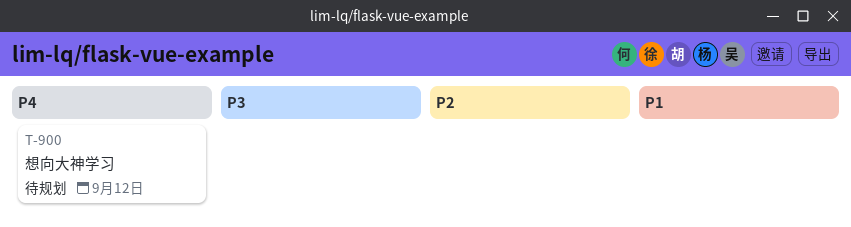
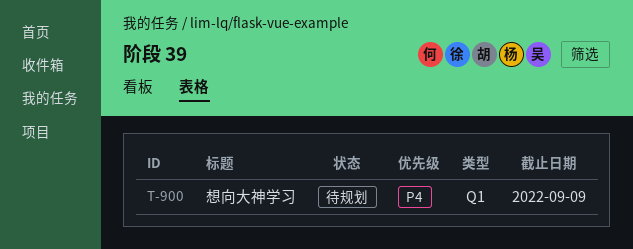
T-900, due: Sep 12 -> Sep 9

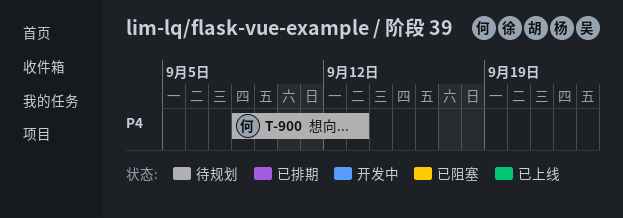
T-900, due: Sep 9 -> Sep 13

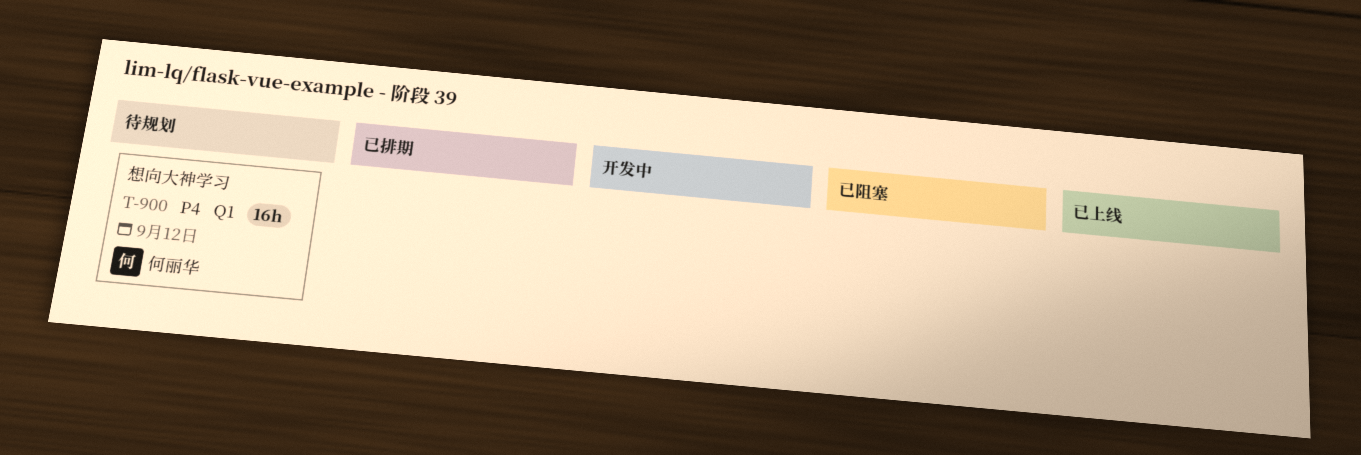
T-900, due: Sep 13 -> Sep 12

